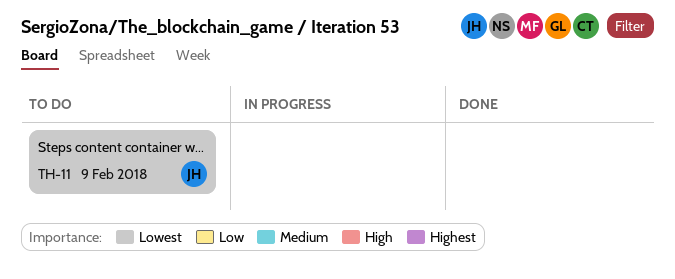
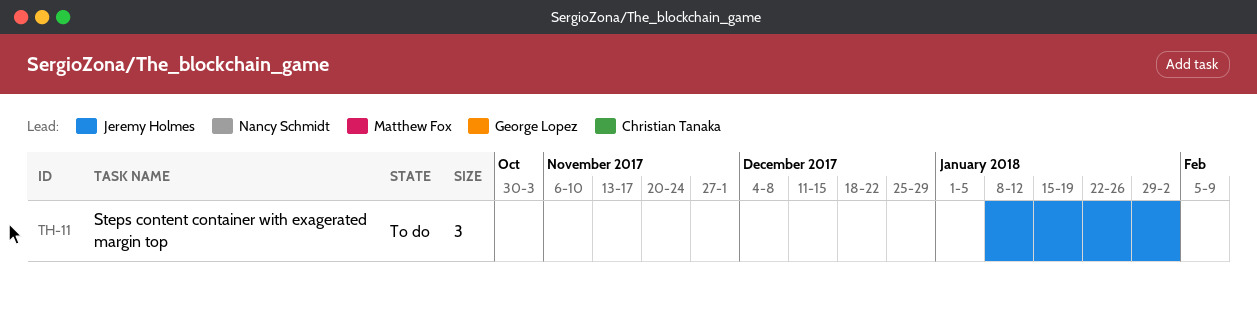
TH-11, due: Feb 9 -> Feb 2

